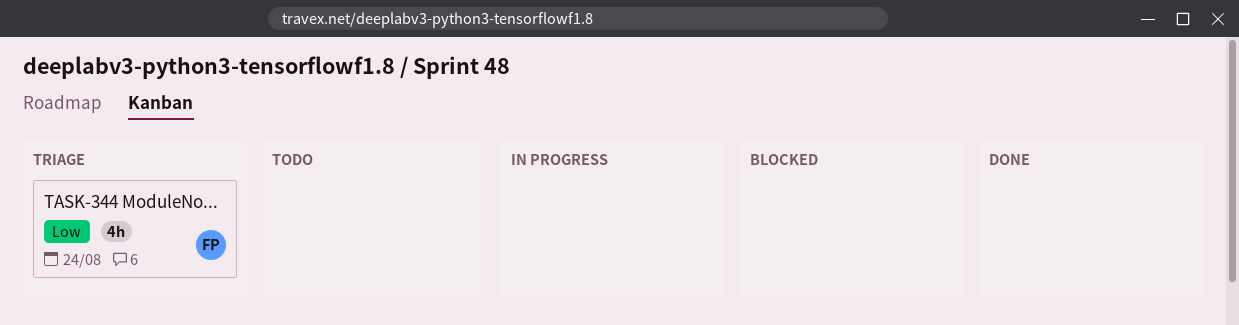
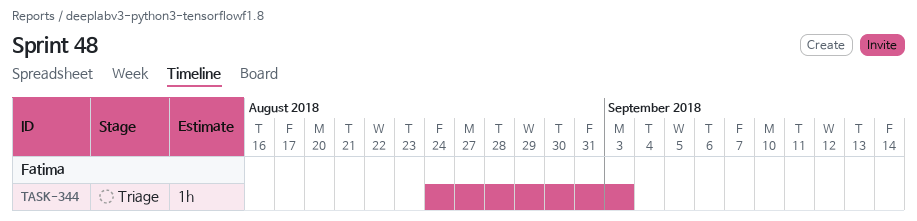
TASK-344, estimate: 4h -> 1h
TASK-344, due: Aug 24 -> Sep 3

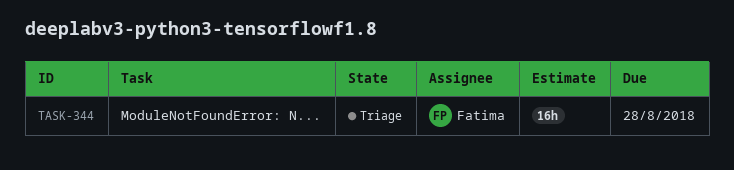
TASK-344, estimate: 1h -> 16h
TASK-344, due: Sep 3 -> Aug 28

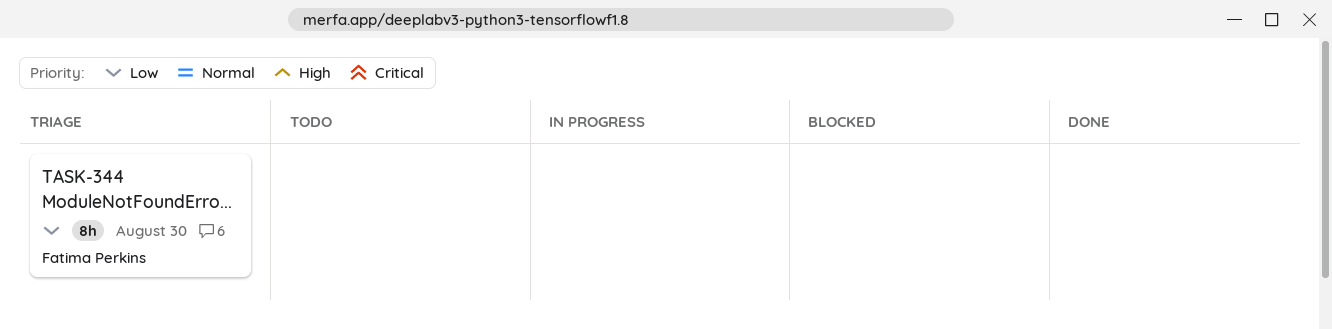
TASK-344, estimate: 16h -> 8h
TASK-344, due: Aug 28 -> Aug 30

